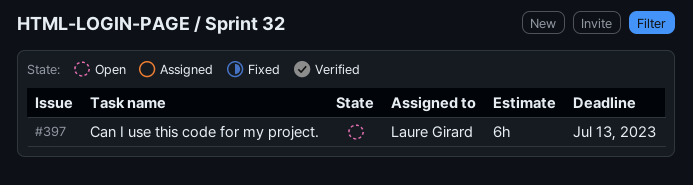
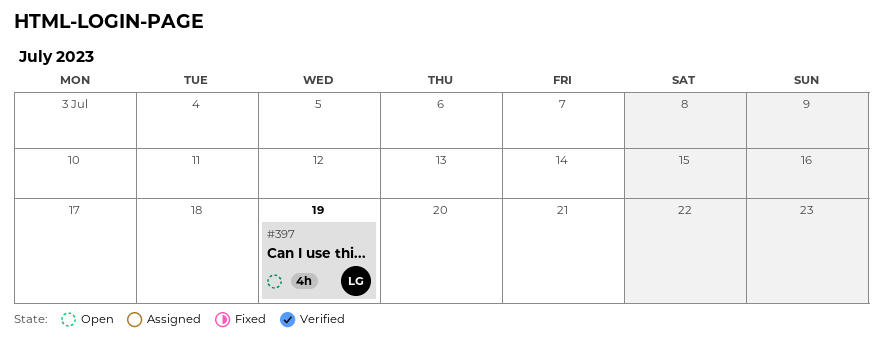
#397, estimate: 6h -> 4h
#397, due: Jul 13 -> Jul 19

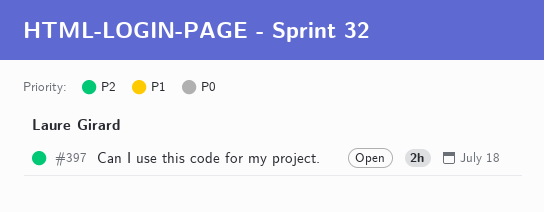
#397, estimate: 4h -> 2h
#397, due: Jul 19 -> Jul 18

